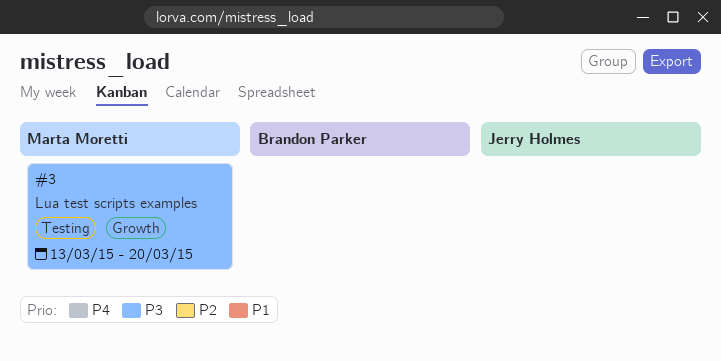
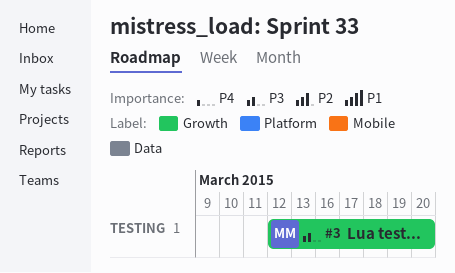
#3, start: Mar 13 -> Mar 12

